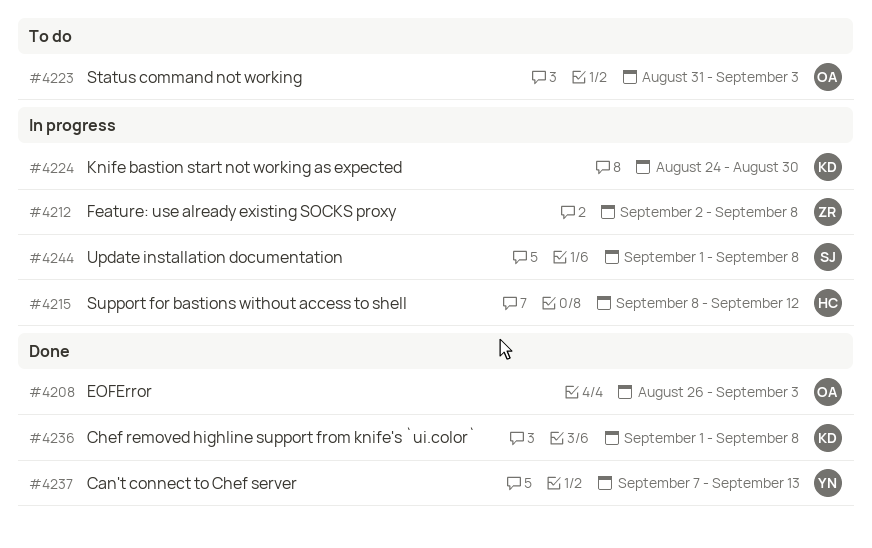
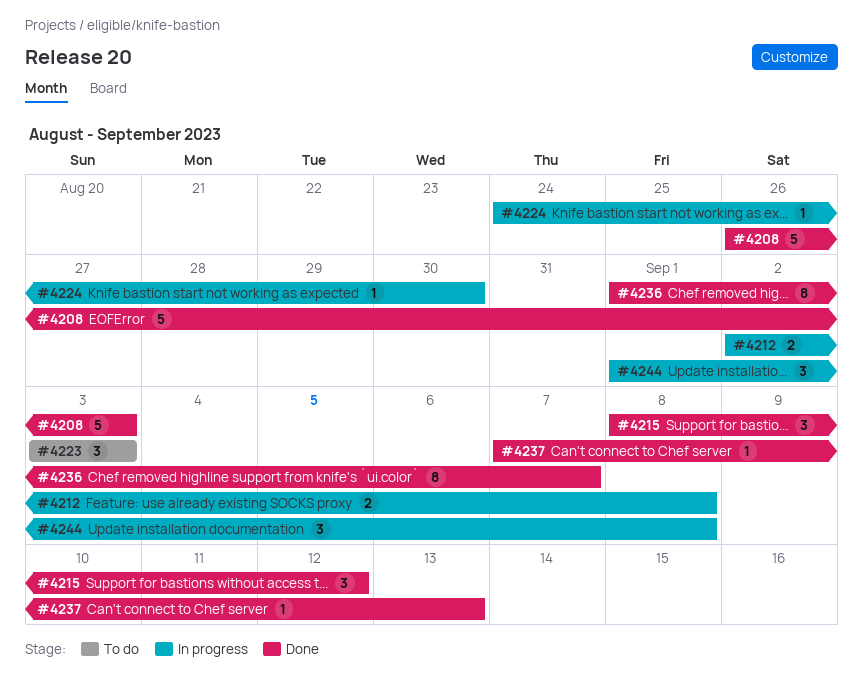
#4215, status: In progress -> Done
#4223, start: Aug 31 -> Sep 3
#4236, due: Sep 8 -> Sep 7

